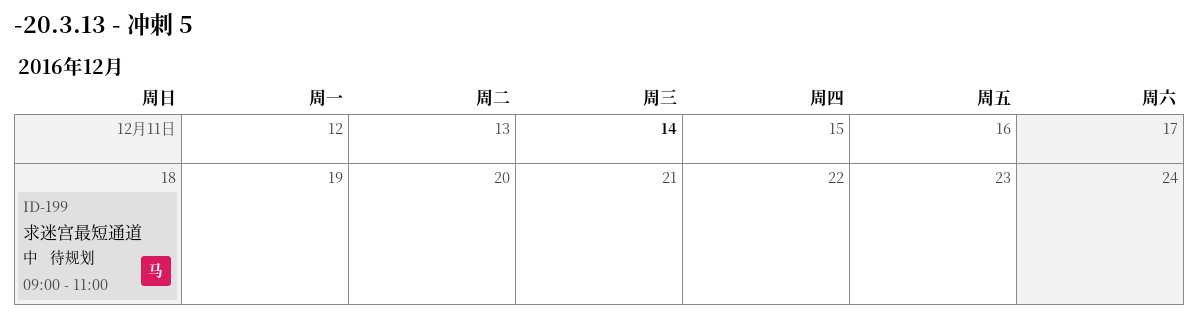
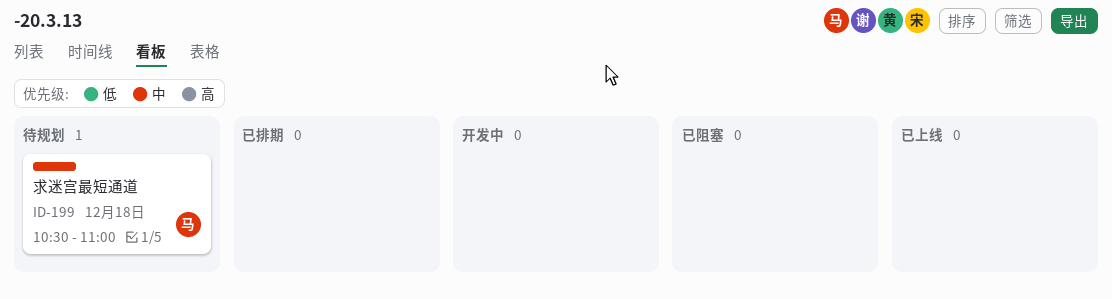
ID-199, begins: 09:00 -> 10:30

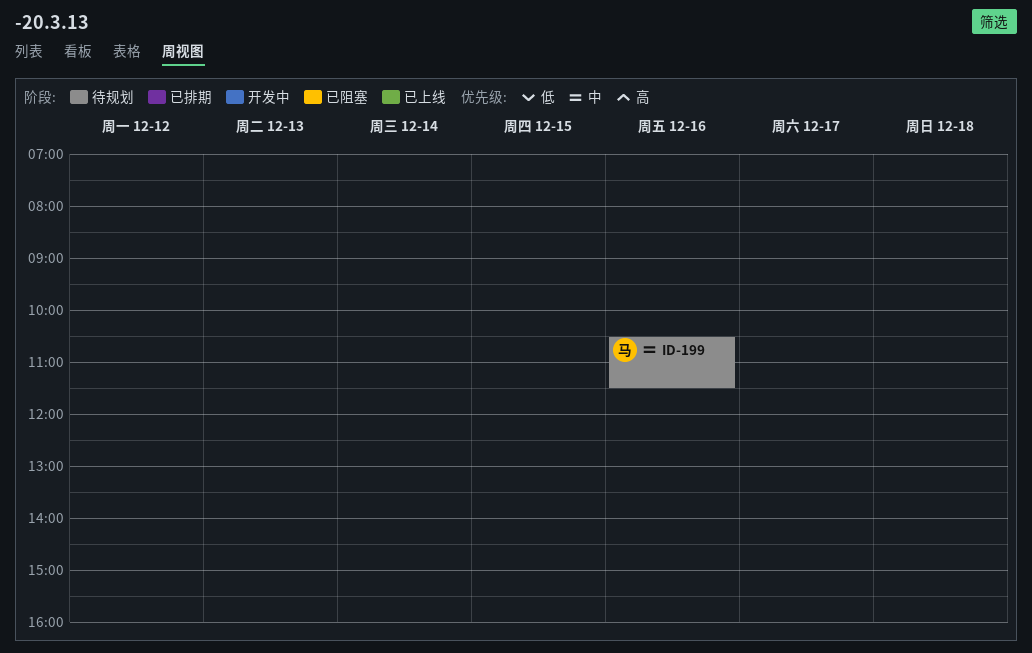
ID-199, day: Dec 18 -> Dec 16
ID-199, ends: 11:00 -> 11:30

